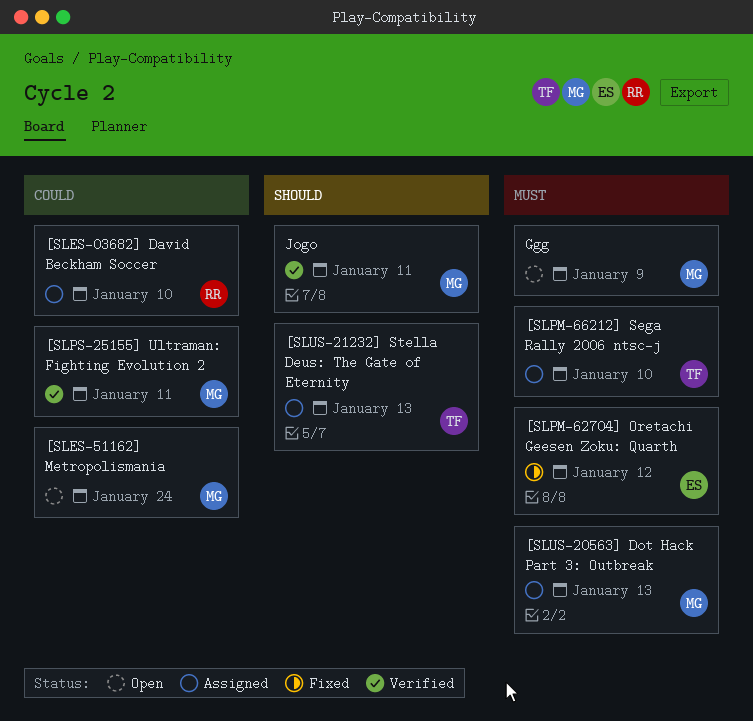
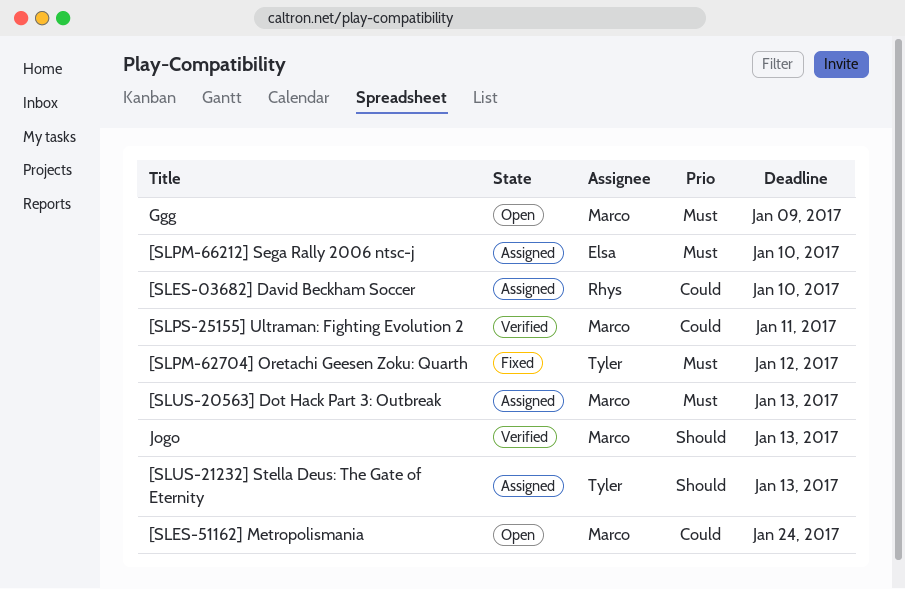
[SLPM-62704] Oretachi Geesen Zoku: Quarth, owner: Elsa -> Tyler
[SLPM-66212] Sega Rally 2006 ntsc-j, owner: Tyler -> Elsa
Jogo, due: Jan 11 -> Jan 13

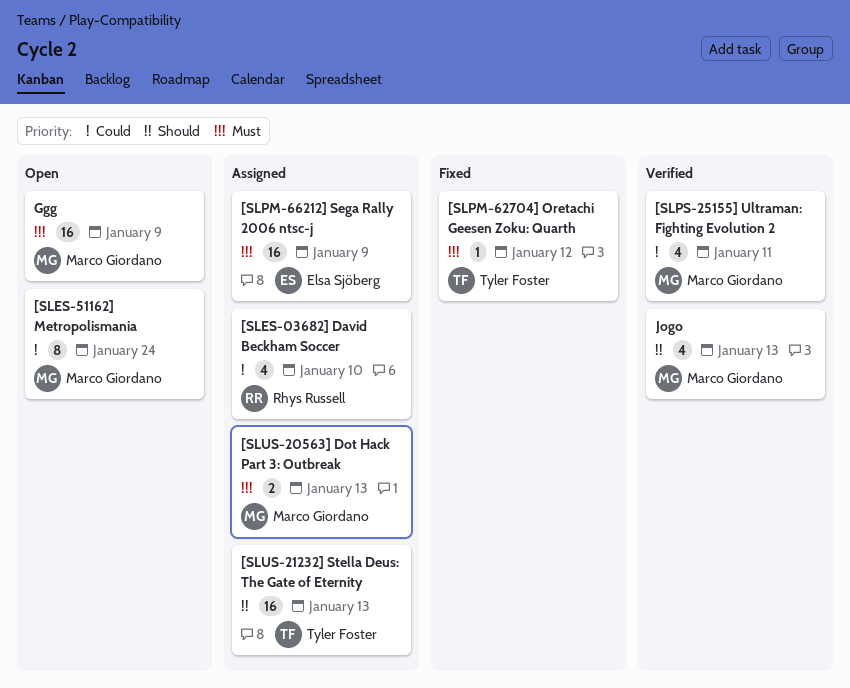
[SLPM-66212] Sega Rally 2006 ntsc-j, due: Jan 10 -> Jan 9

